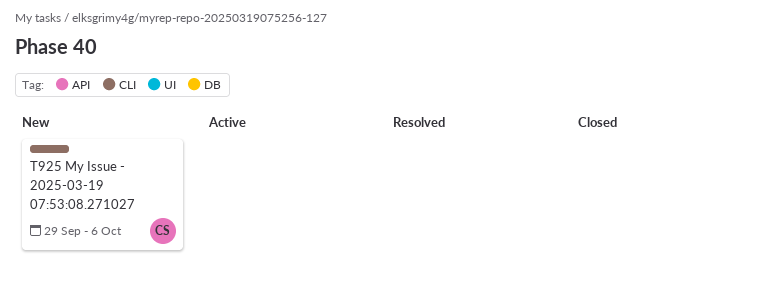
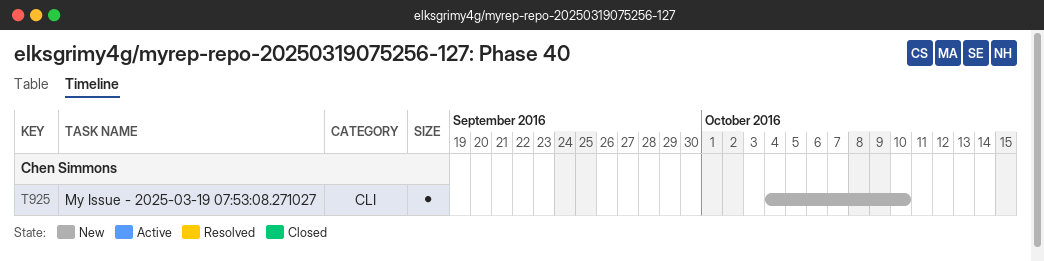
T925, start: Sep 29 -> Oct 4
T925, due: Oct 6 -> Oct 10

